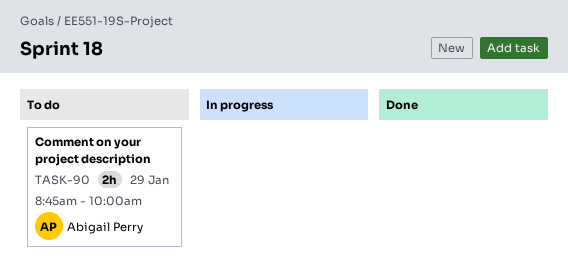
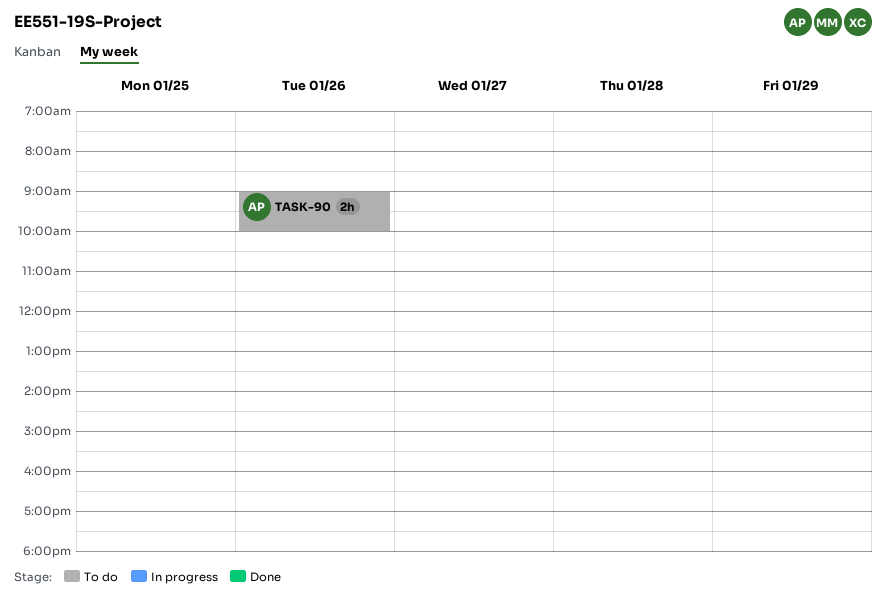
TASK-90, day: Jan 29 -> Jan 26
TASK-90, begins: 08:45 -> 09:00

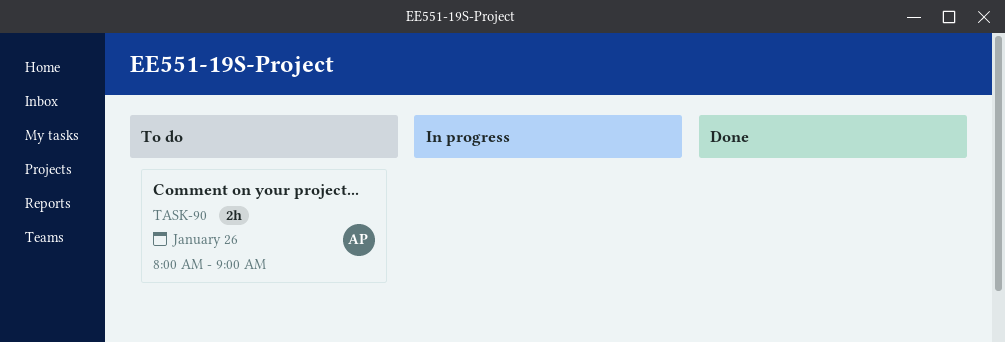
TASK-90, begins: 09:00 -> 08:00
TASK-90, ends: 10:00 -> 09:00

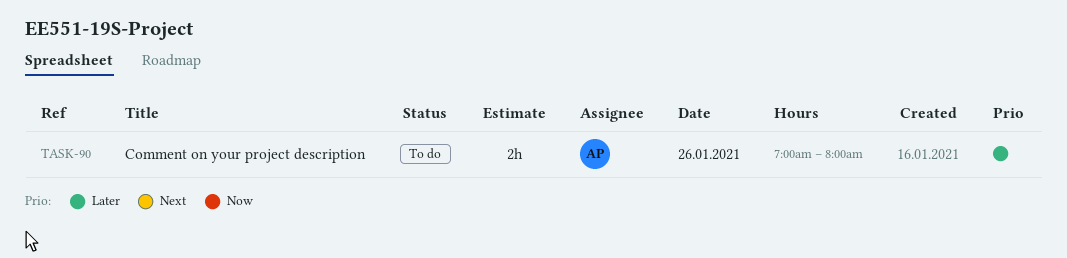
TASK-90, begins: 08:00 -> 07:00
TASK-90, ends: 09:00 -> 08:00

